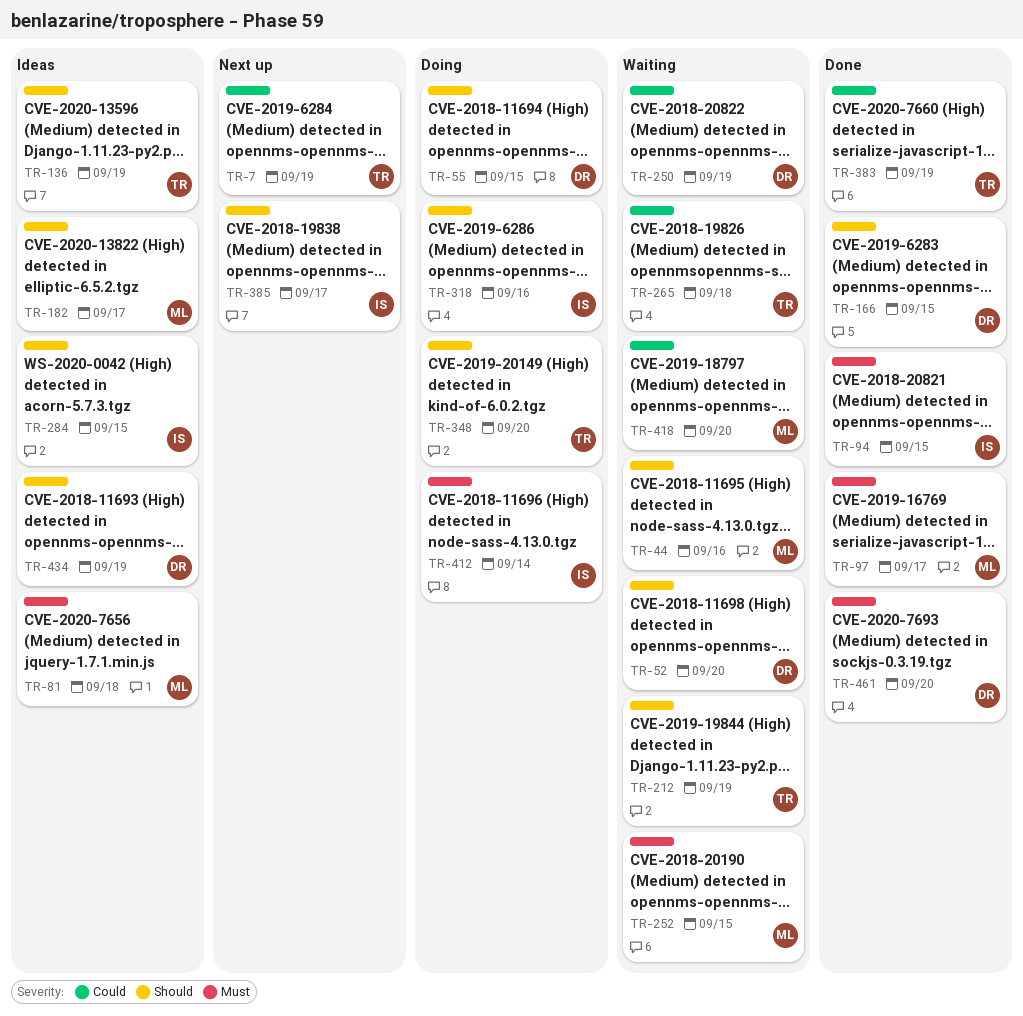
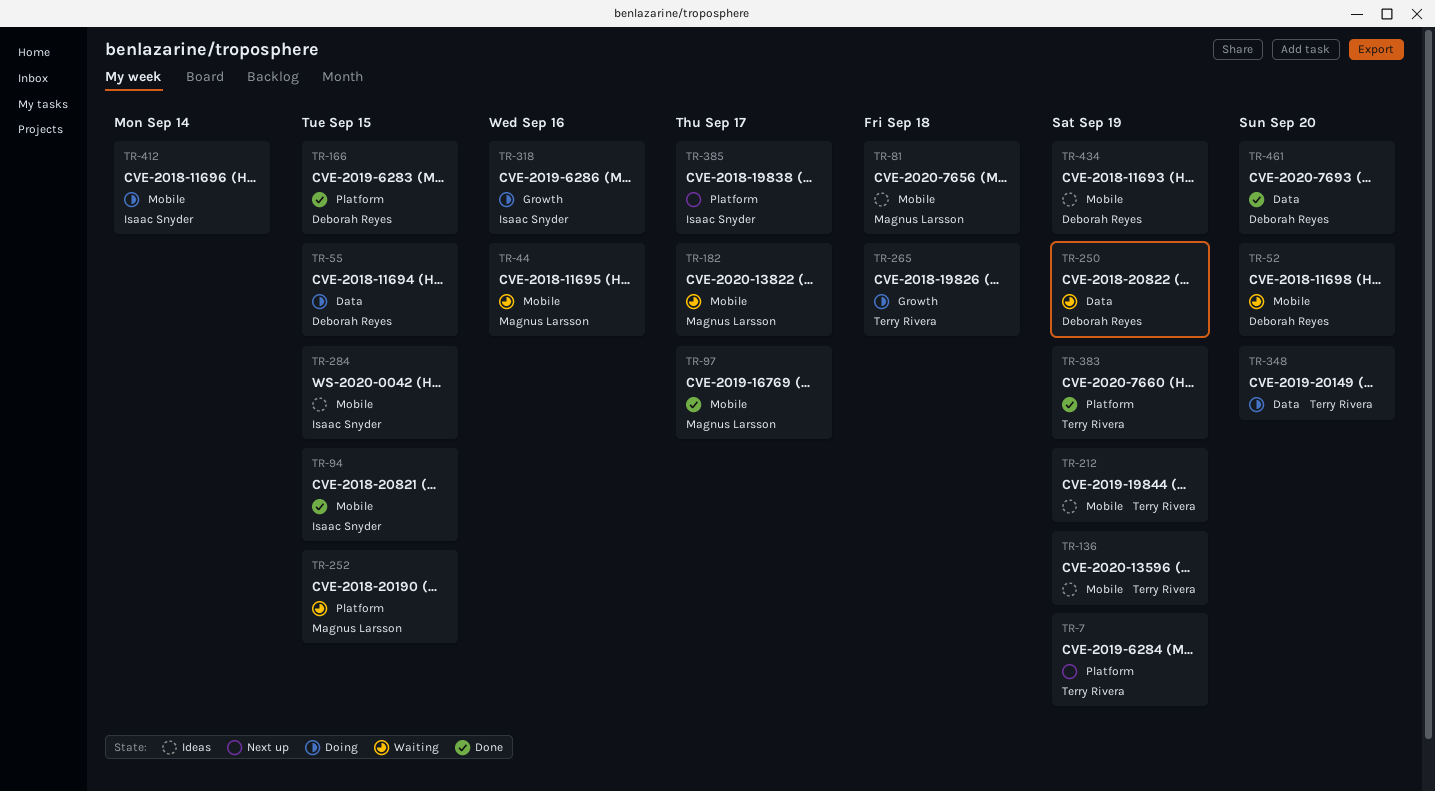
TR-182, status: Ideas -> Waiting
TR-212, status: Waiting -> Ideas
TR-265, status: Waiting -> Doing
TR-418: present -> none

